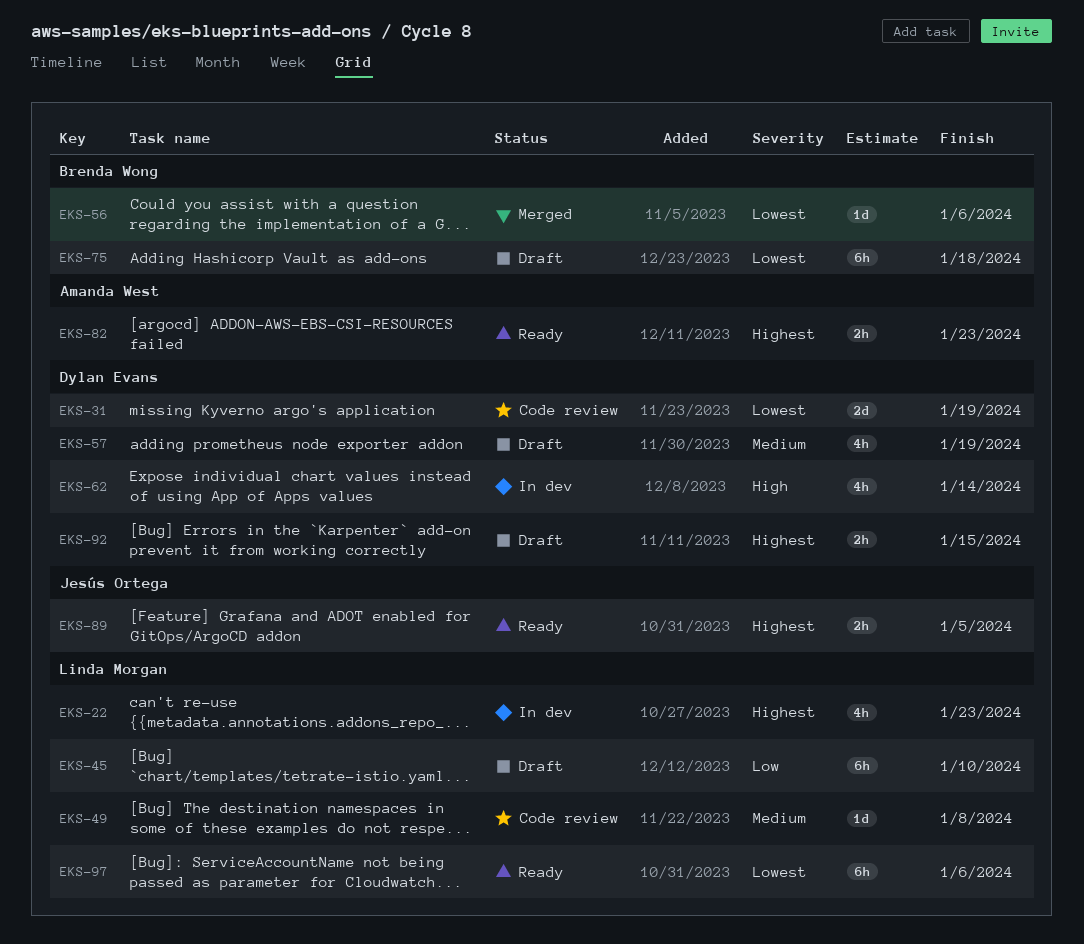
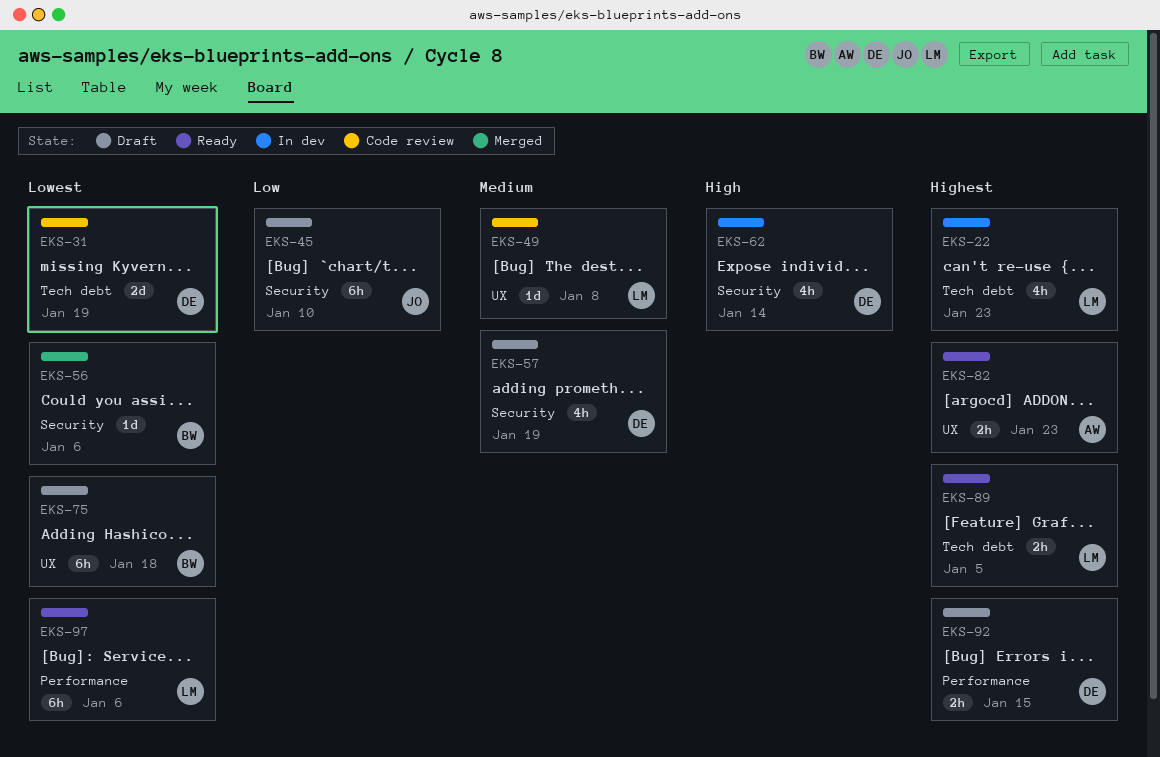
EKS-45, owner: Linda Morgan -> Jesús Ortega
EKS-89, owner: Jesús Ortega -> Linda Morgan

